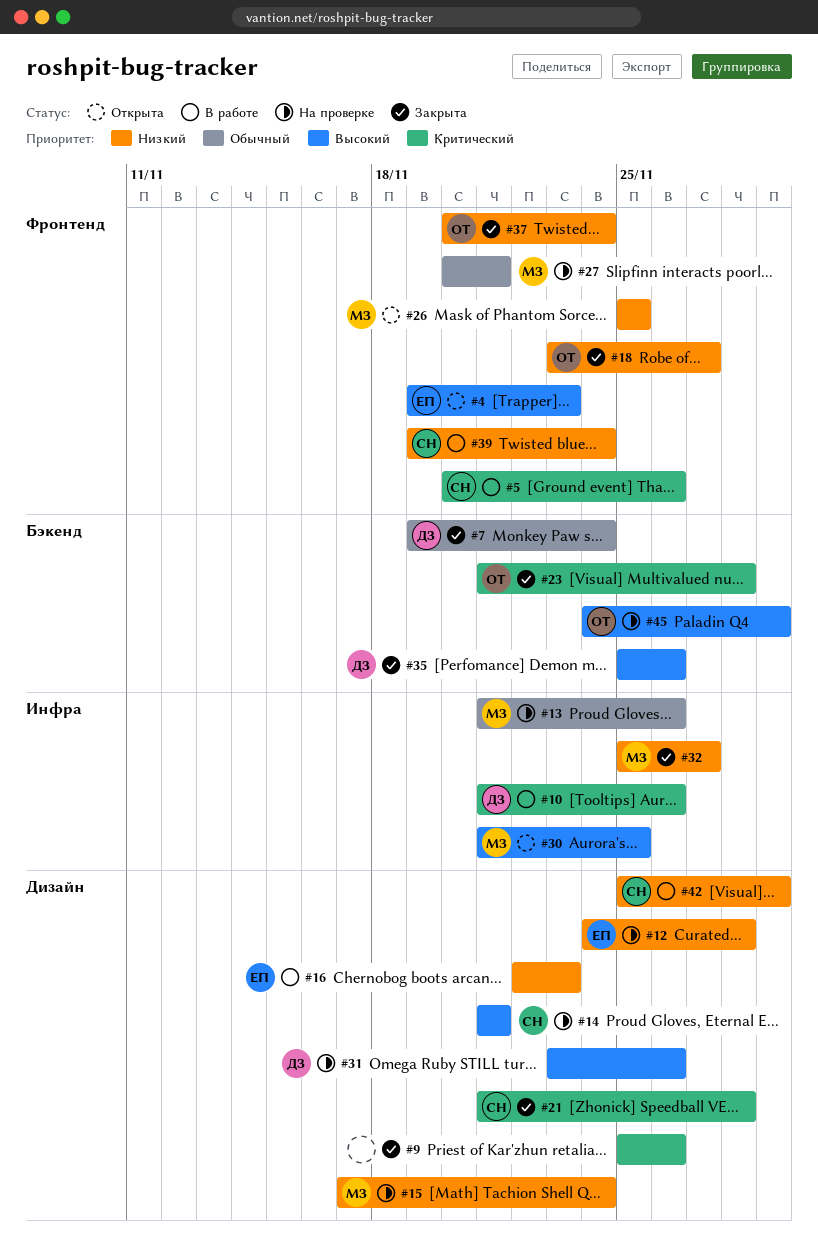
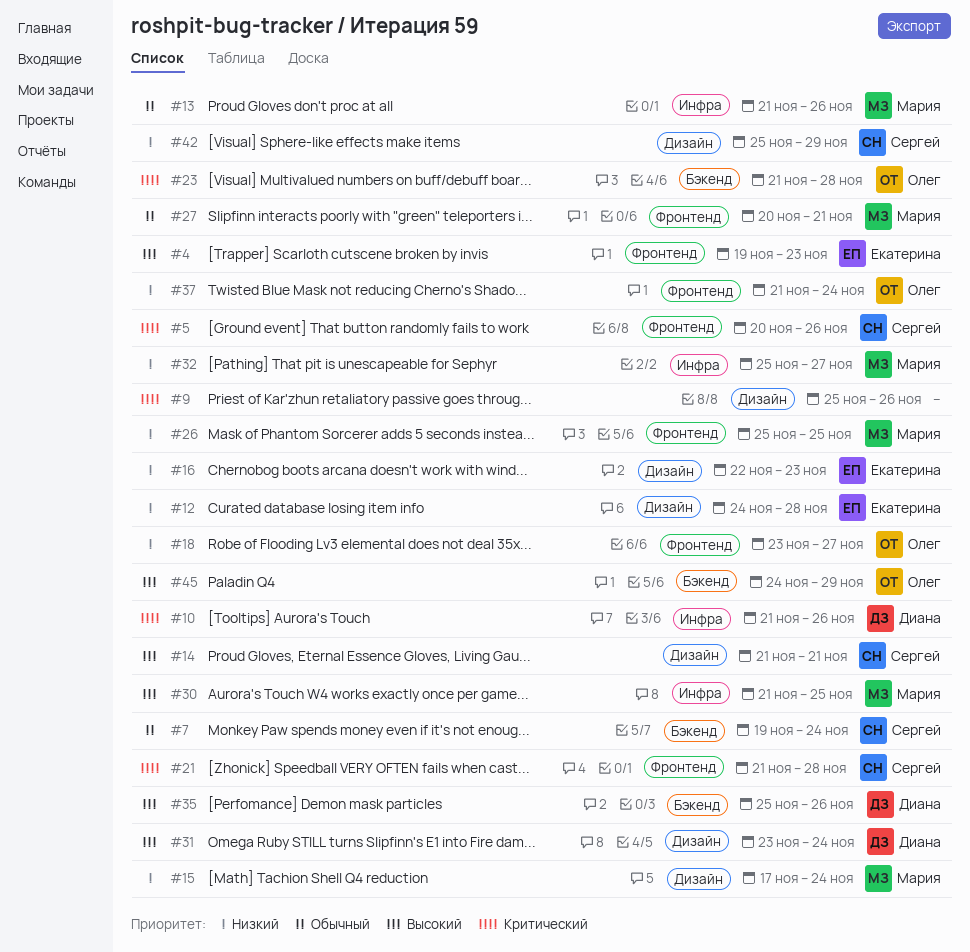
#7, owner: Диана -> Сергей
#21, label: Дизайн -> Фронтенд
#31, due: Nov 26 -> Nov 24
#37, start: Nov 20 -> Nov 21
#39: present -> none

